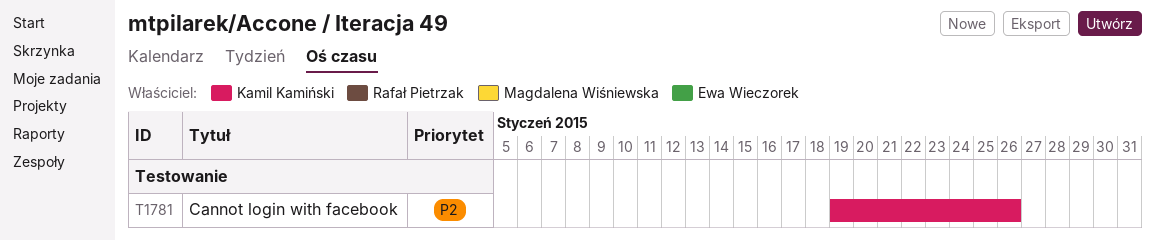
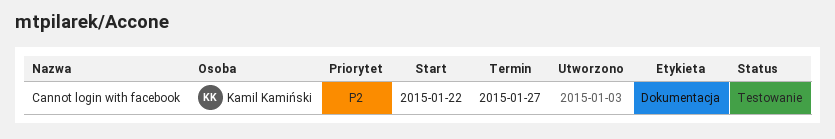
Cannot login with facebook, start: Jan 19 -> Jan 22
Cannot login with facebook, due: Jan 26 -> Jan 27

